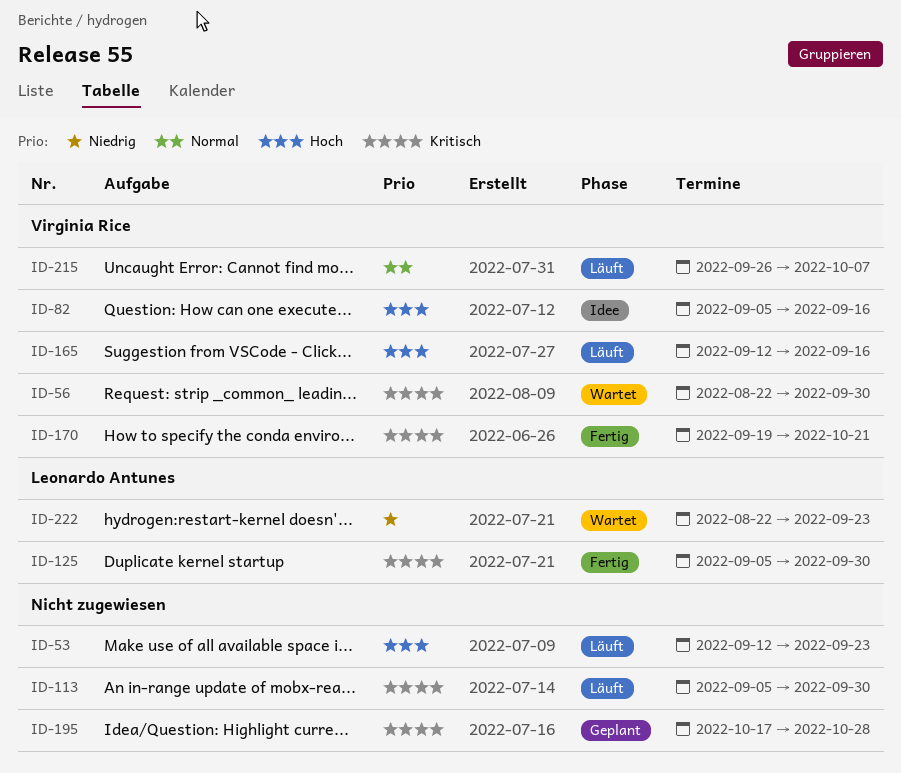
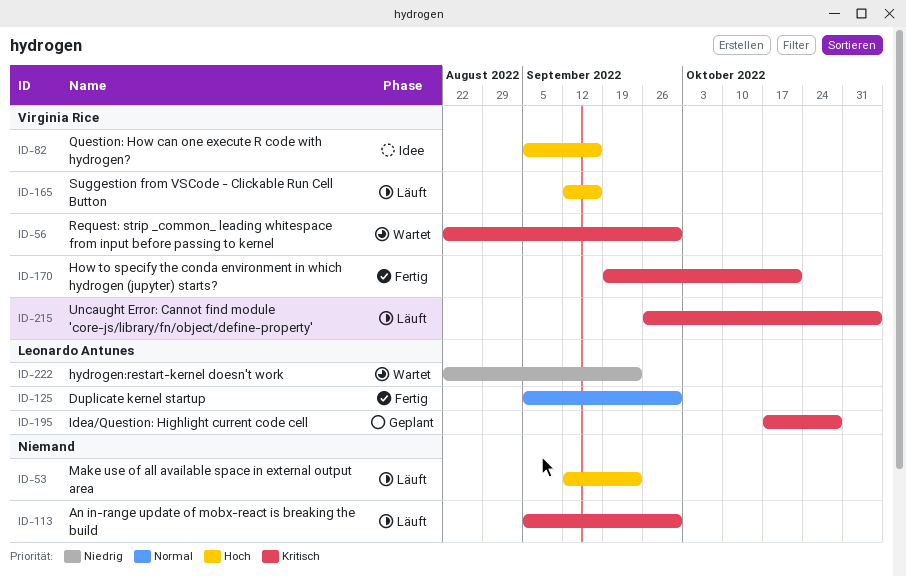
ID-125, priority: Kritisch -> Normal
ID-195, owner: none -> Leonardo Antunes
ID-215, priority: Normal -> Kritisch
ID-215, due: Oct 7 -> Nov 4

